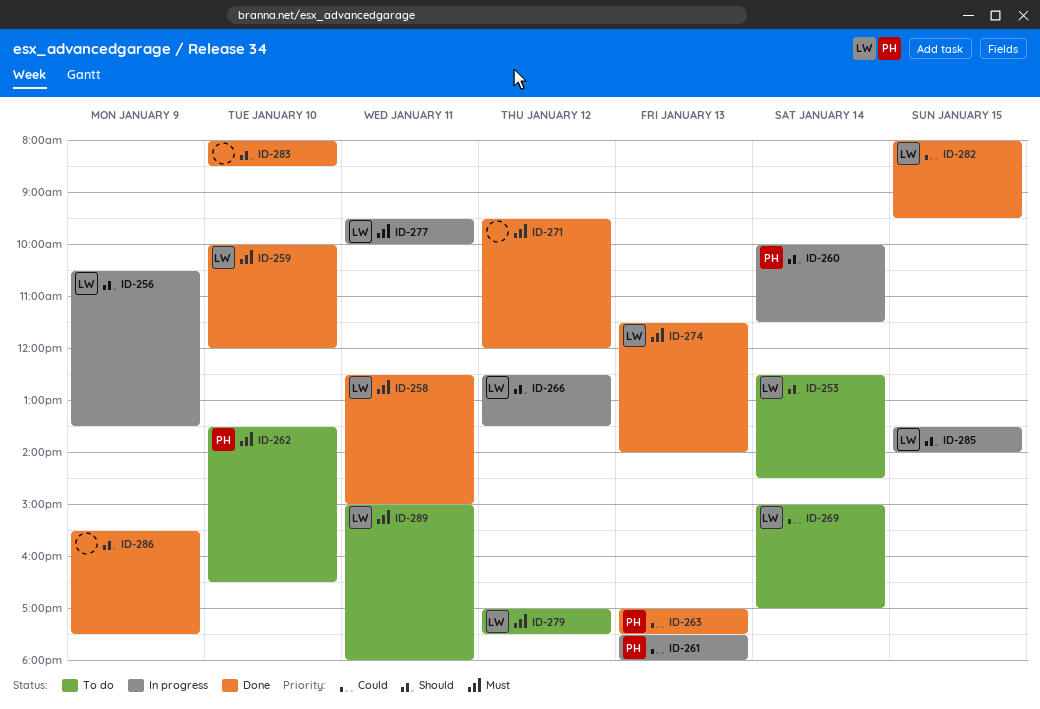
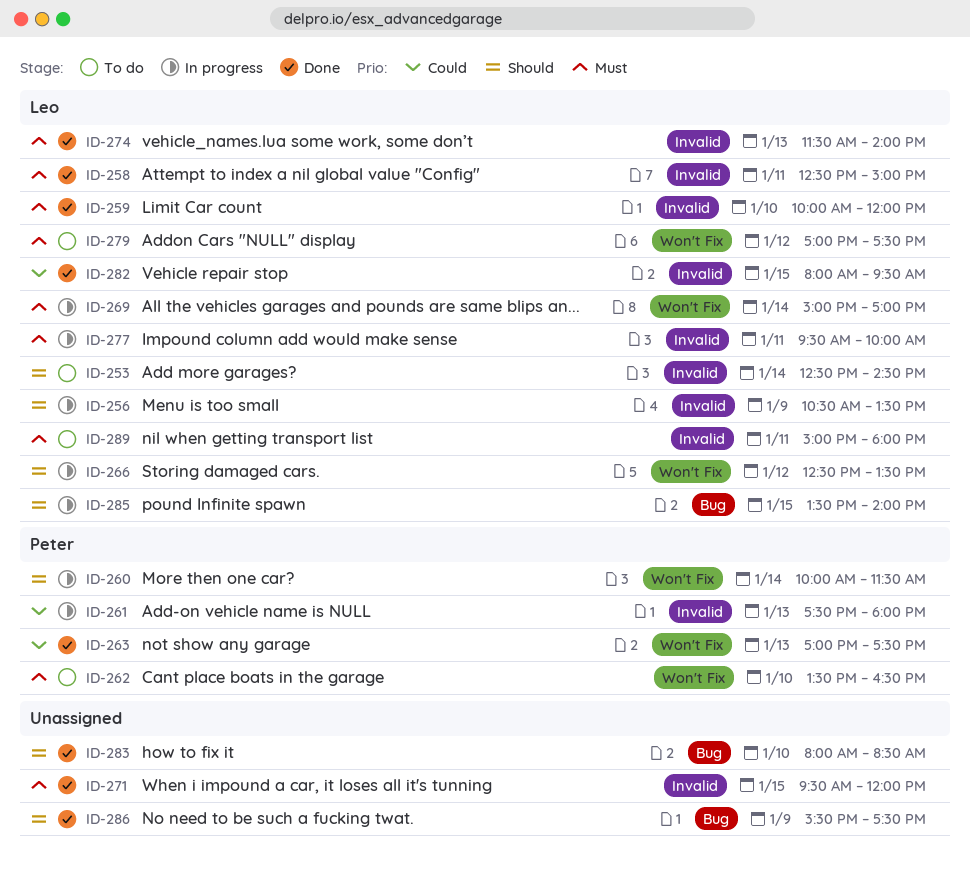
ID-269, status: To do -> In progress
ID-269, priority: Could -> Must
ID-271, day: Jan 12 -> Jan 15

